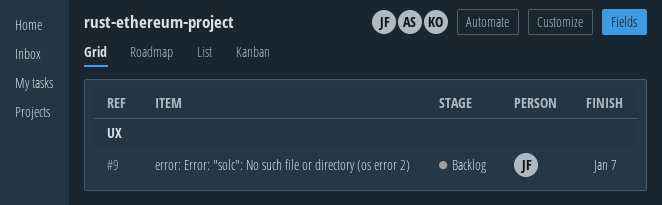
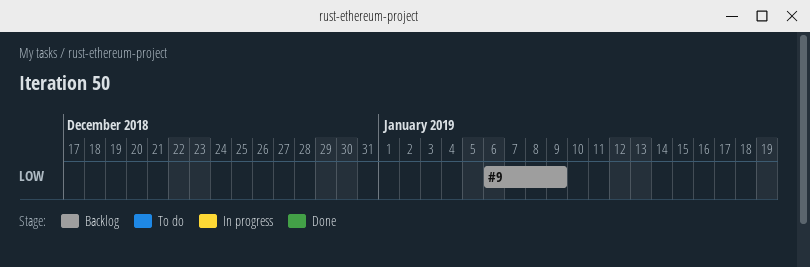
#9, due: Jan 7 -> Jan 9

